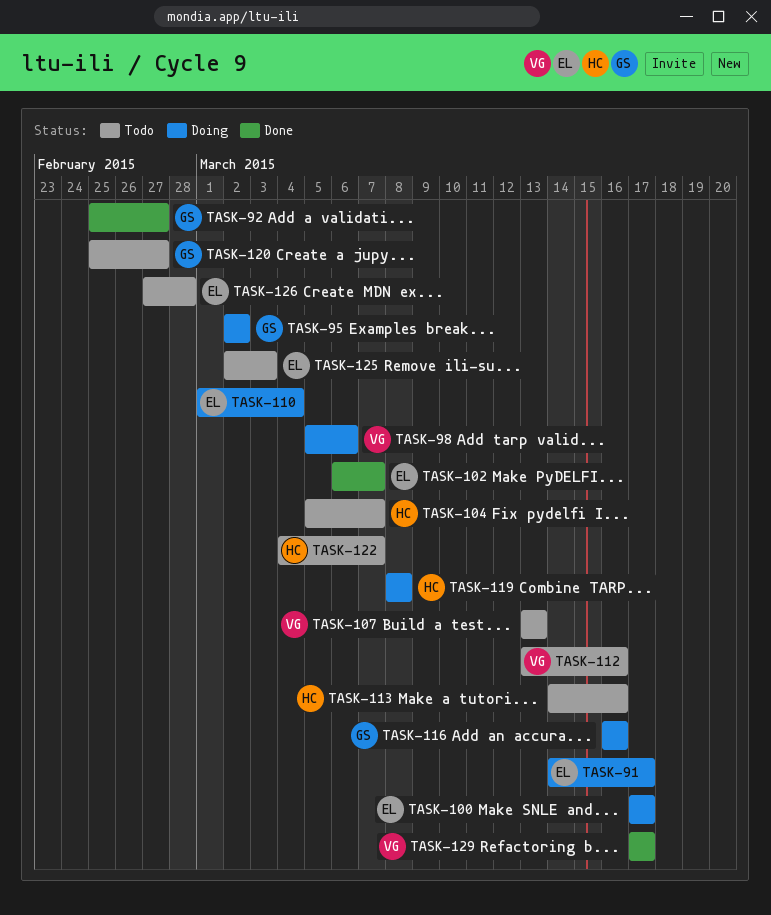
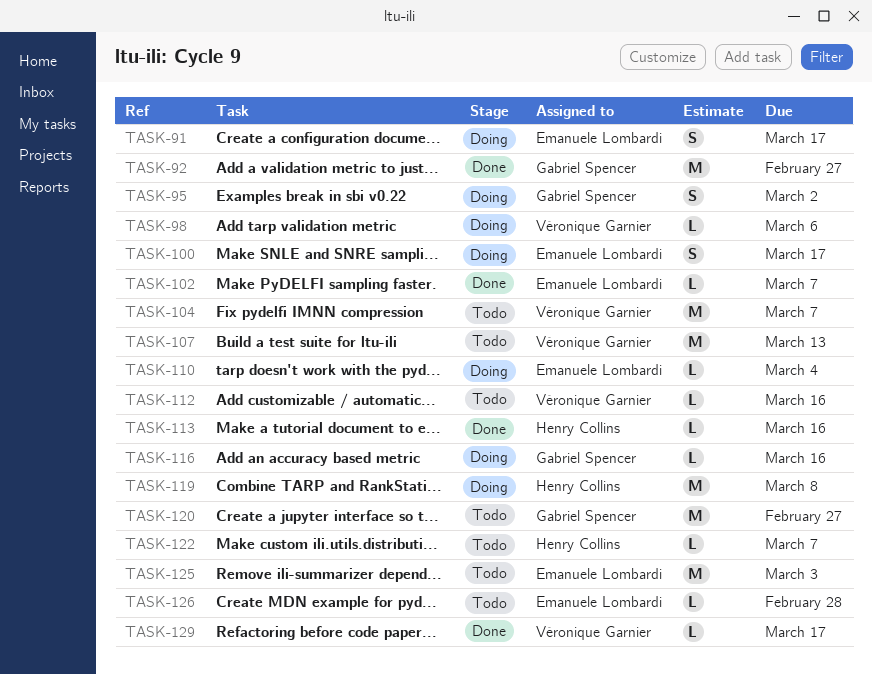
TASK-104, owner: Henry Collins -> Véronique Garnier
TASK-113, status: Todo -> Done

